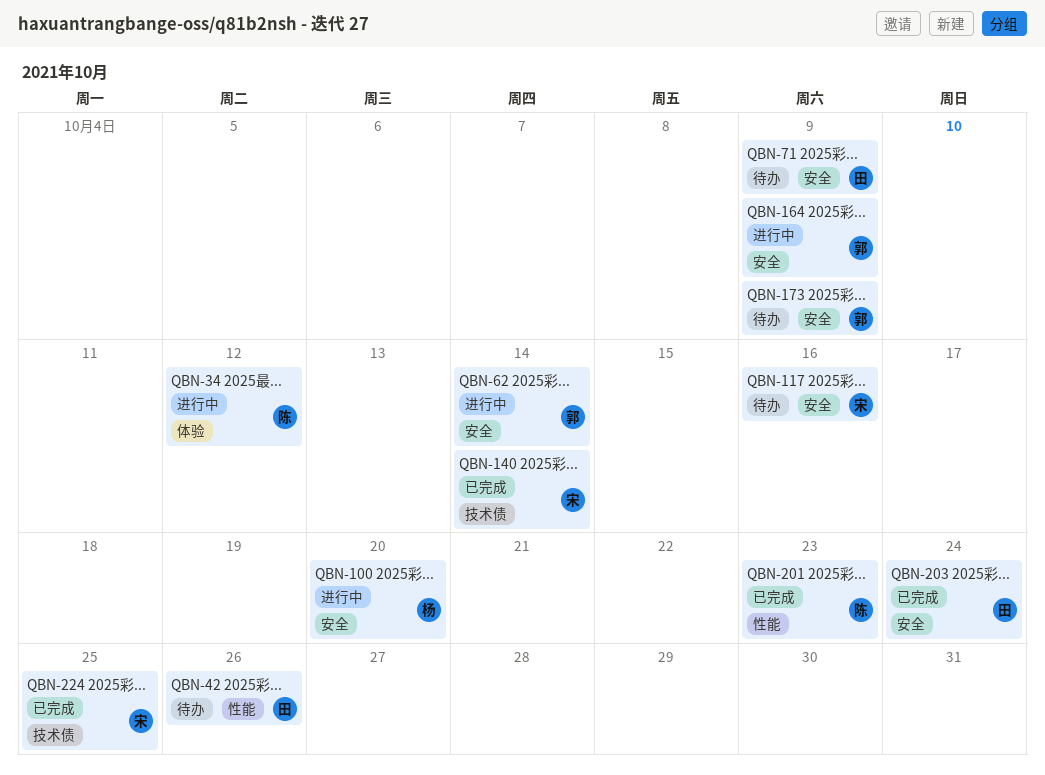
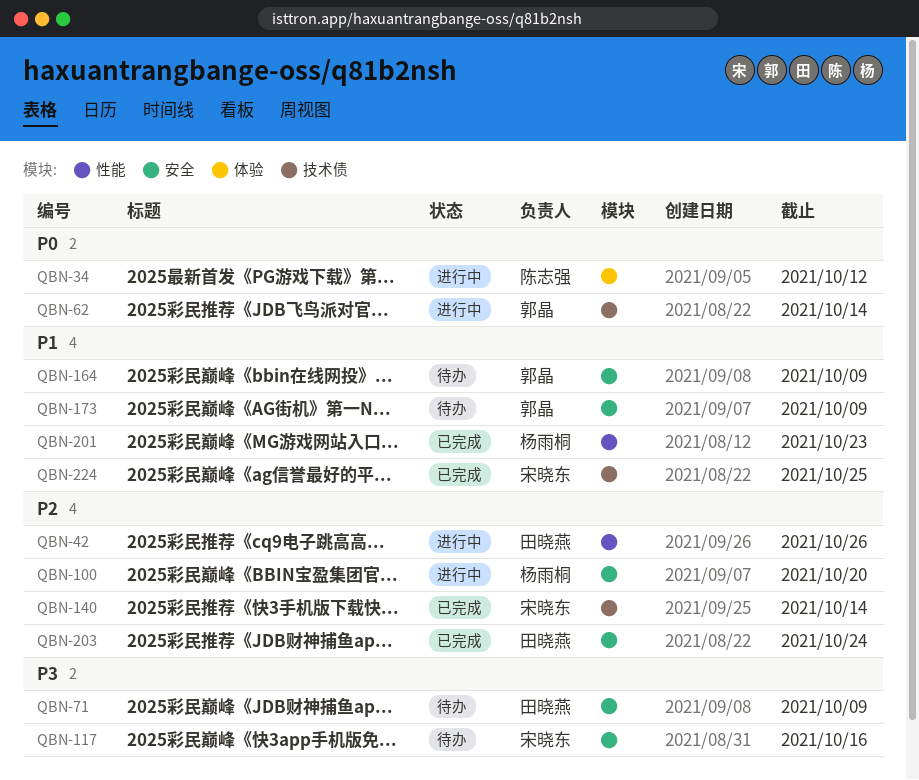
QBN-42, status: 待办 -> 进行中
QBN-62, label: 安全 -> 技术债
QBN-164, status: 进行中 -> 待办
QBN-201, owner: 陈志强 -> 杨雨桐

